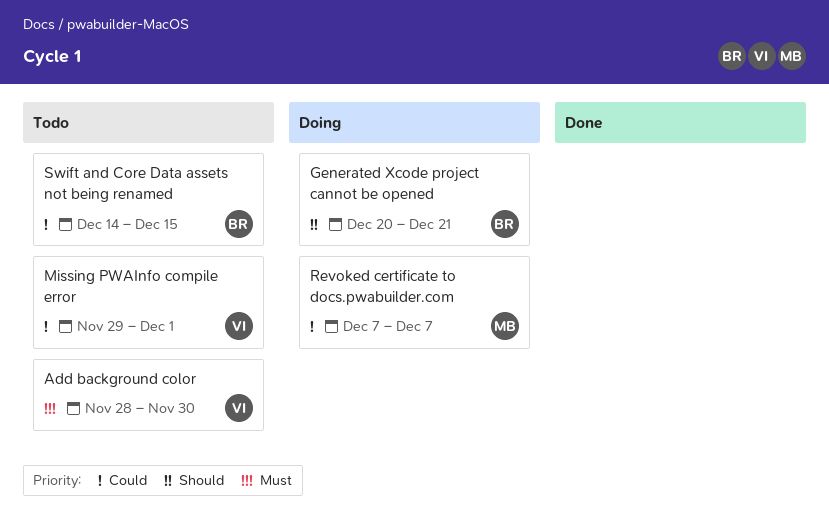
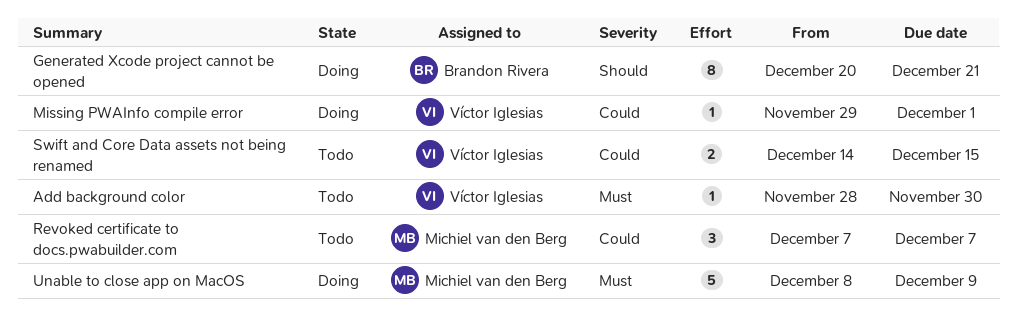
Missing PWAInfo compile error, status: Todo -> Doing
Revoked certificate to docs.pwabuilder.com, status: Doing -> Todo
Swift and Core Data assets not being renamed, owner: Brandon Rivera -> Víctor Iglesias
Unable to close app on MacOS: none -> present

